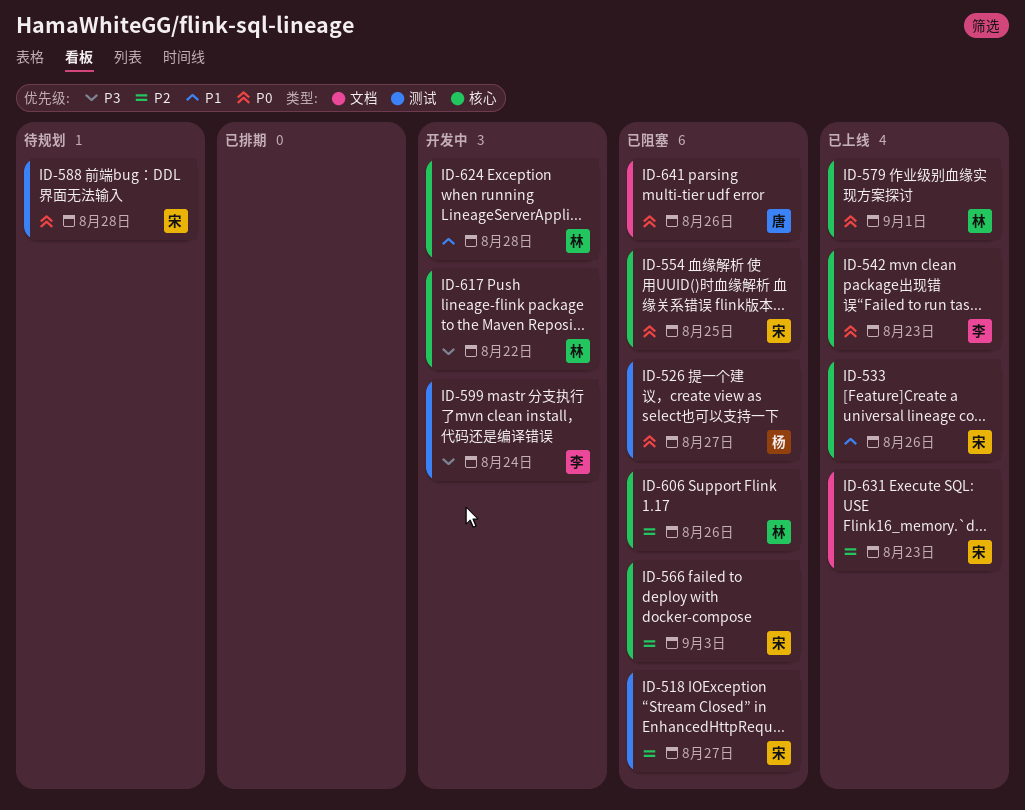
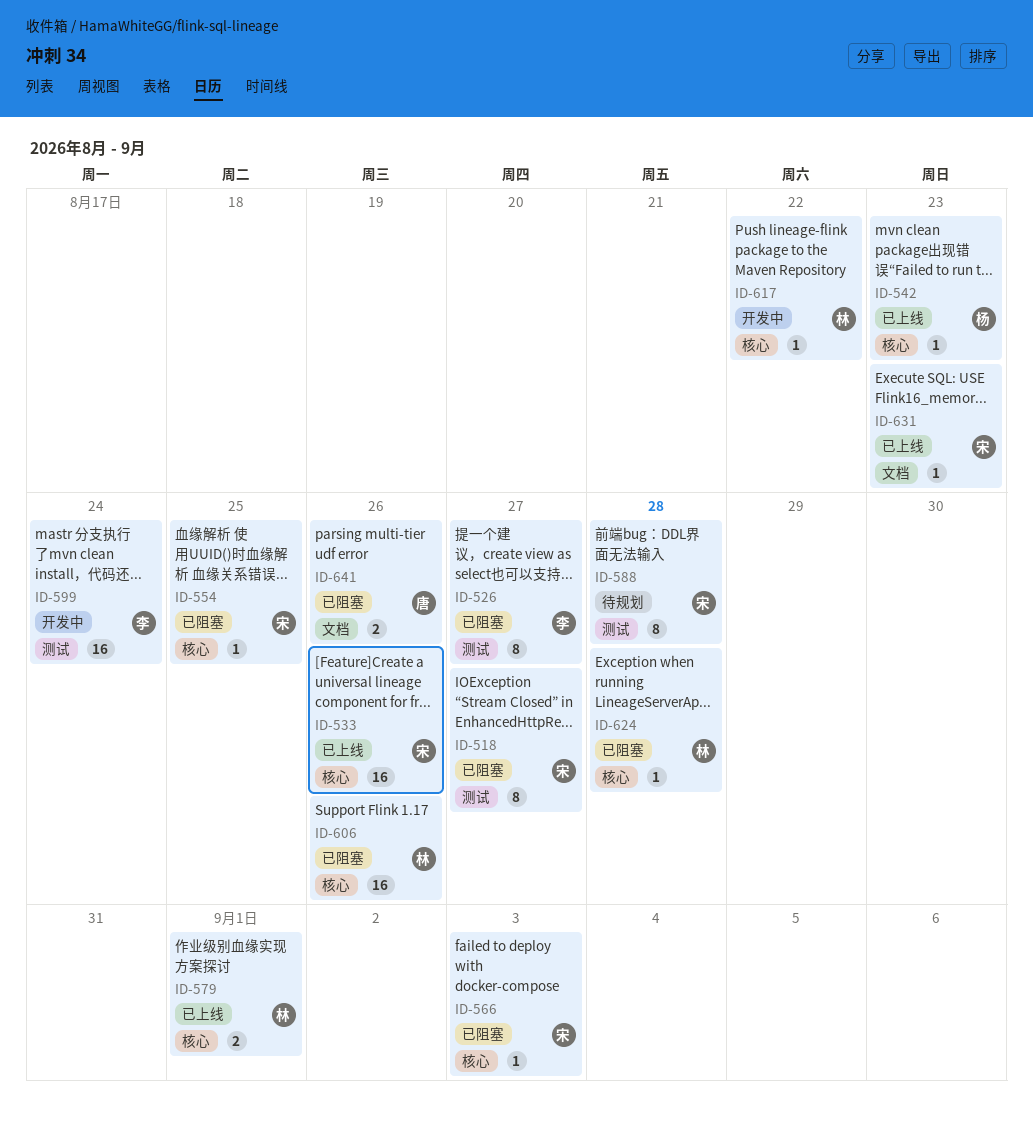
ID-526, owner: 杨 -> 李
ID-542, owner: 李 -> 杨
ID-624, status: 开发中 -> 已阻塞

